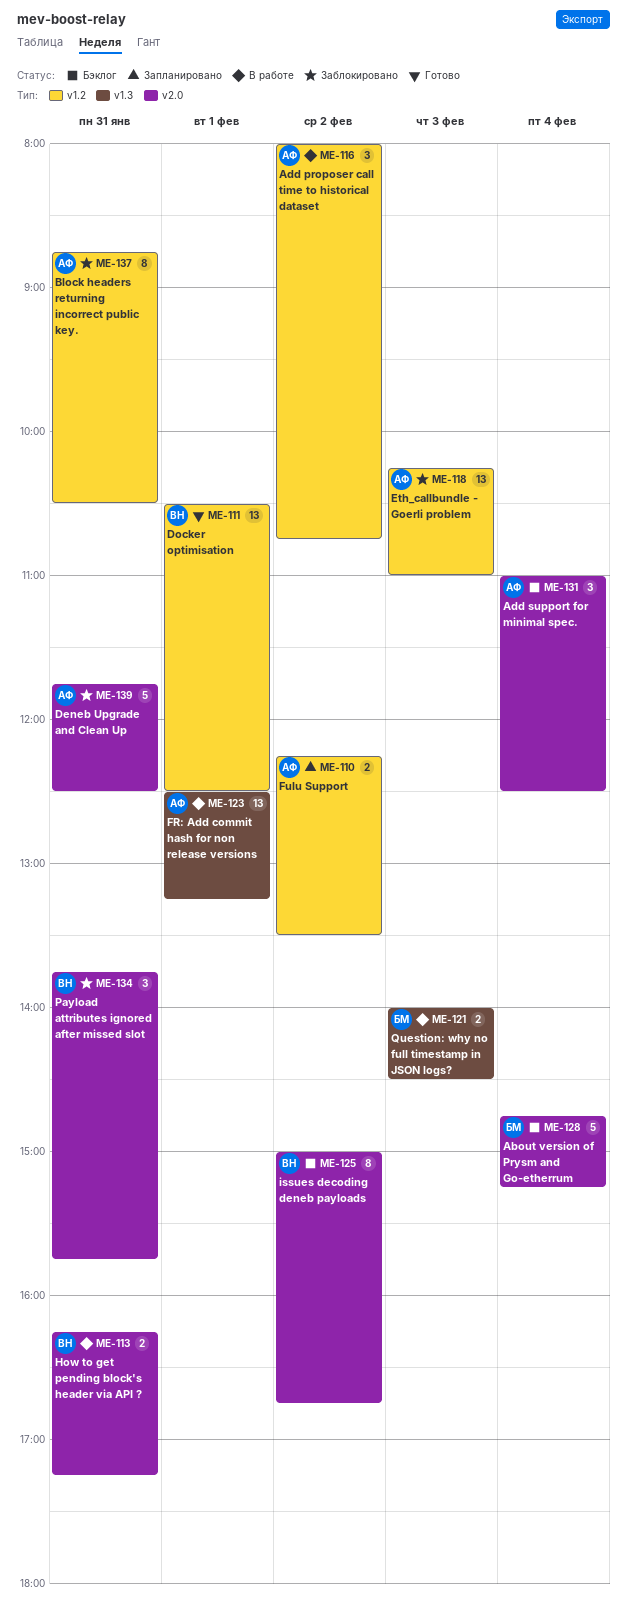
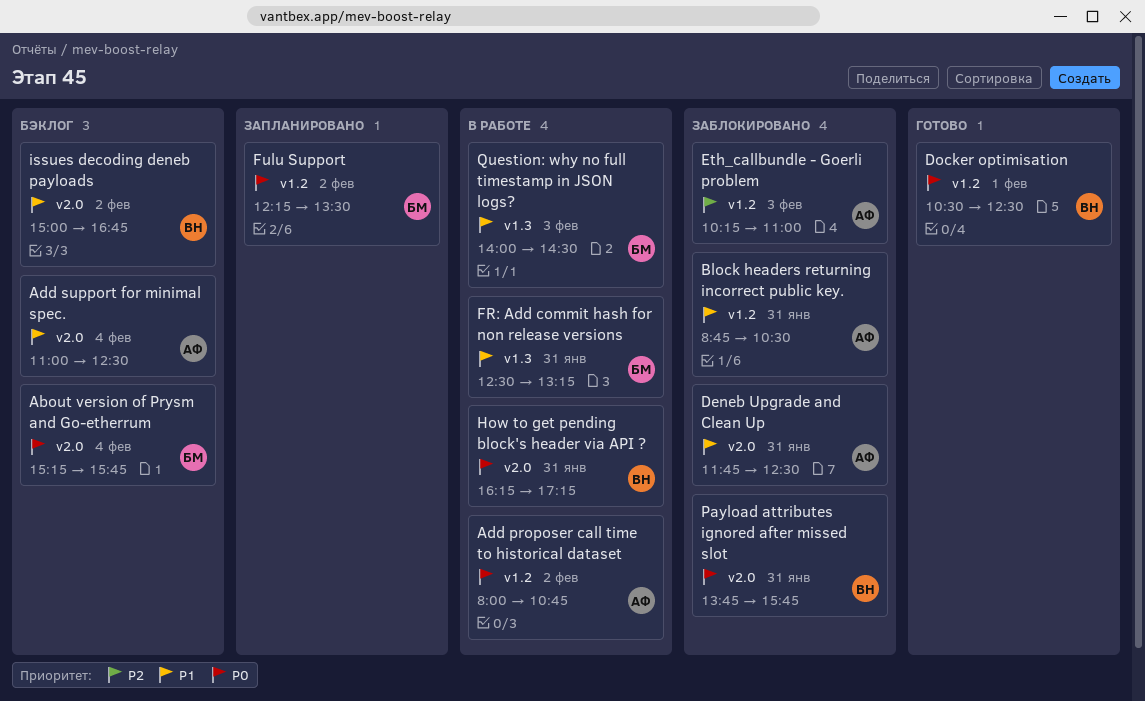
About version of Prysm and Go-etherrum, begins: 14:45 -> 15:15
About version of Prysm and Go-etherrum, ends: 15:15 -> 15:45
FR: Add commit hash for non release versions, owner: АФ -> БМ
FR: Add commit hash for non release versions, day: Feb 1 -> Jan 31
Fulu Support, owner: АФ -> БМ

